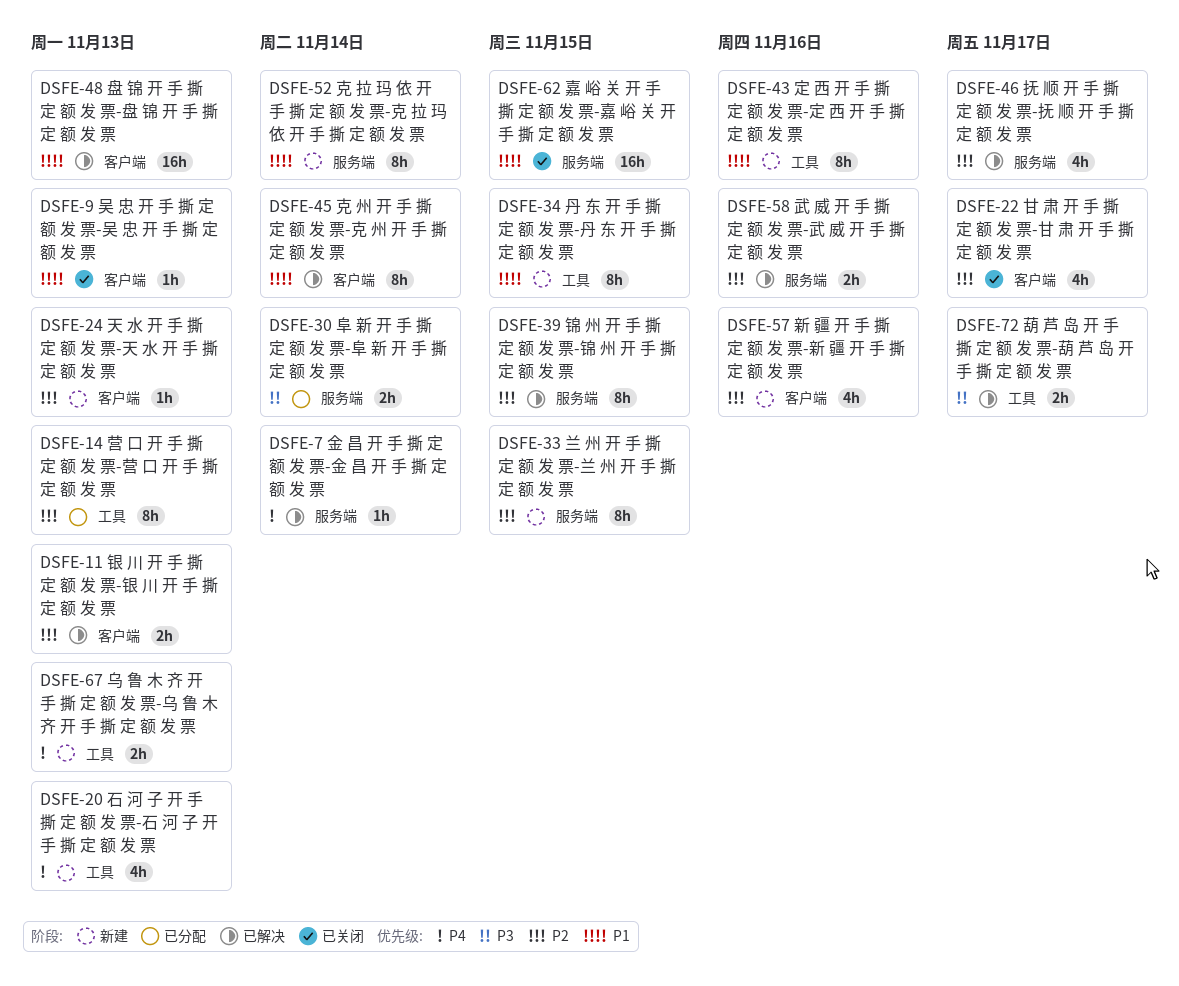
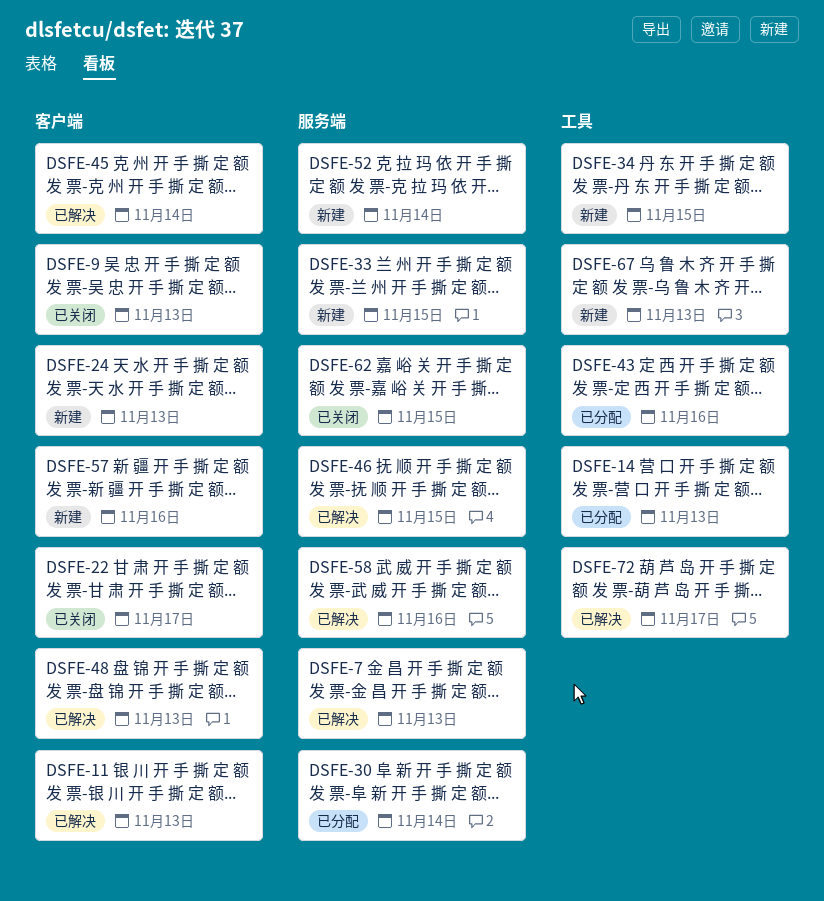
DSFE-7, due: Nov 14 -> Nov 13
DSFE-20: present -> none
DSFE-39: present -> none
DSFE-43, status: 新建 -> 已分配
DSFE-46, due: Nov 17 -> Nov 15

